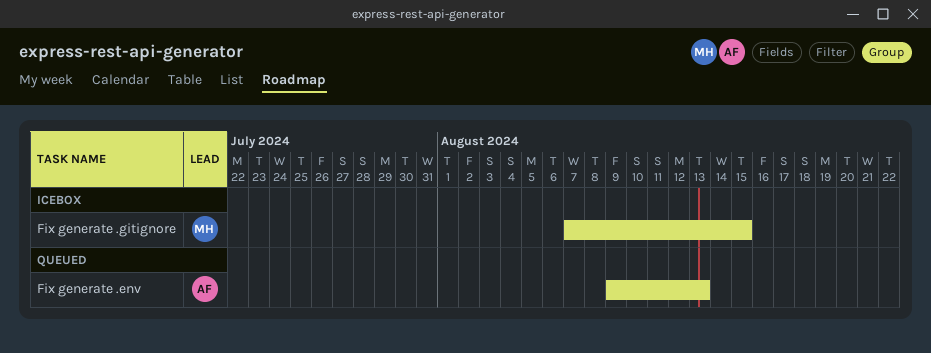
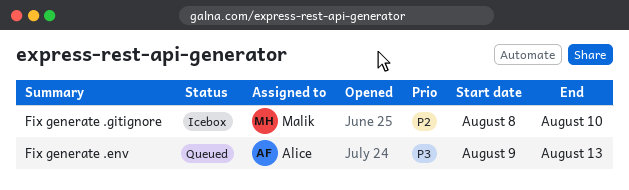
Fix generate .gitignore, start: Aug 7 -> Aug 8
Fix generate .gitignore, due: Aug 15 -> Aug 10

